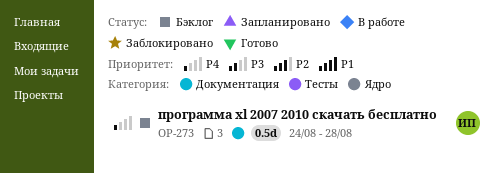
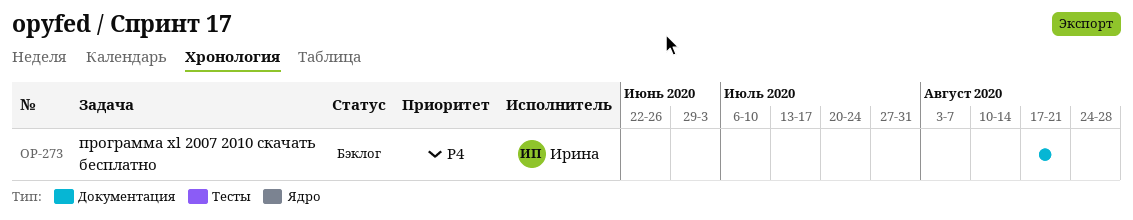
OP-273, start: Aug 24 -> Aug 17
OP-273, due: Aug 28 -> Aug 21

